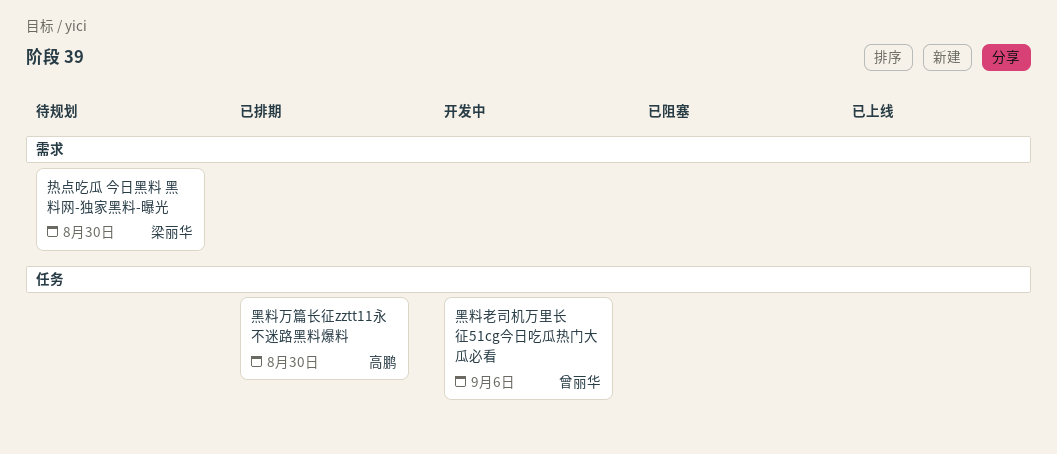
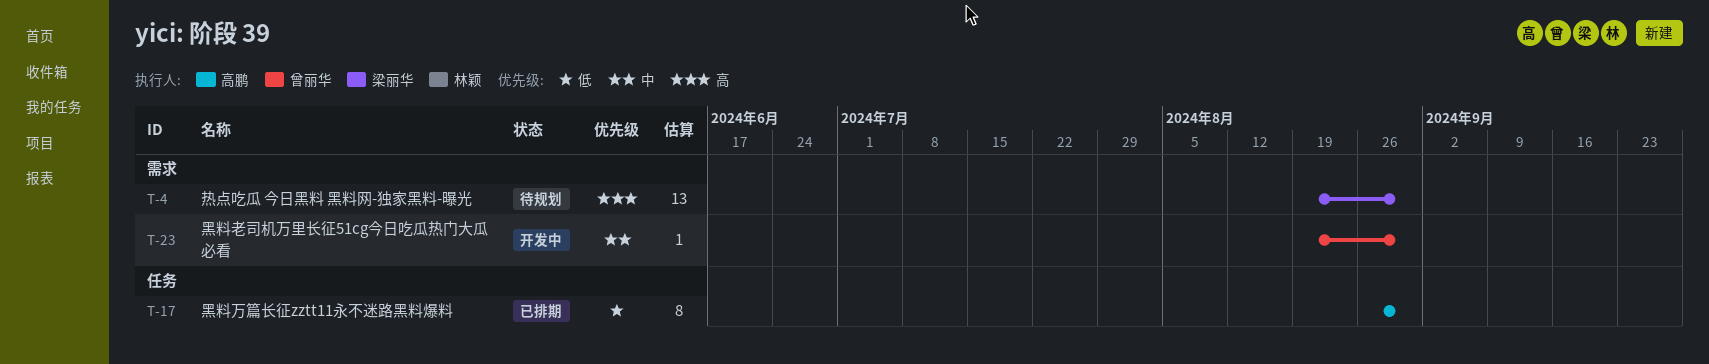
黑料老司机万里长征51cg今日吃瓜热门大瓜必看, label: 任务 -> 需求
黑料老司机万里长征51cg今日吃瓜热门大瓜必看, due: Sep 6 -> Aug 30

